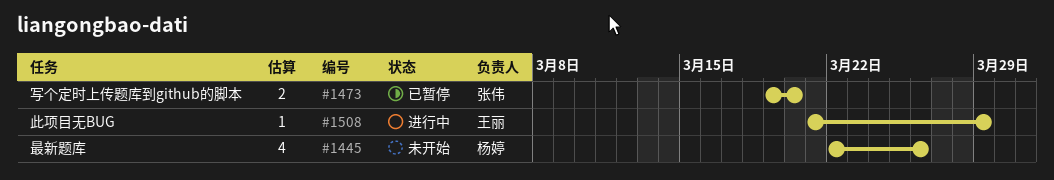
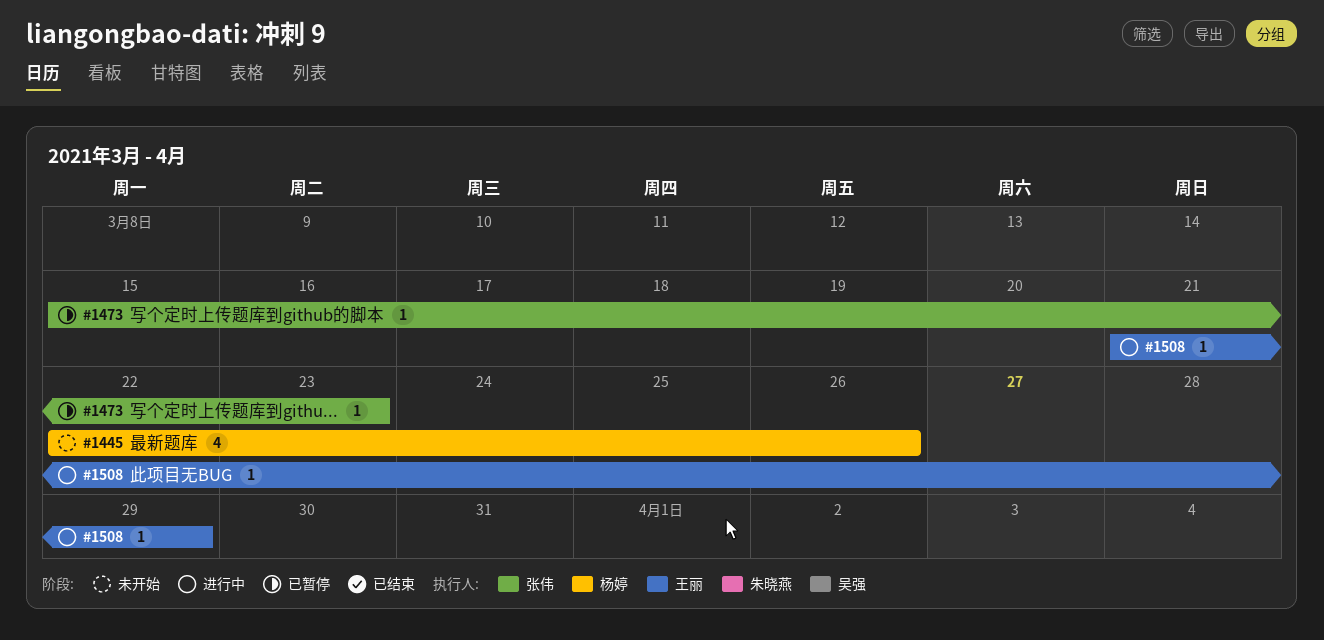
#1473, estimate: 2 -> 1
#1473, start: Mar 19 -> Mar 15
#1473, due: Mar 20 -> Mar 23

